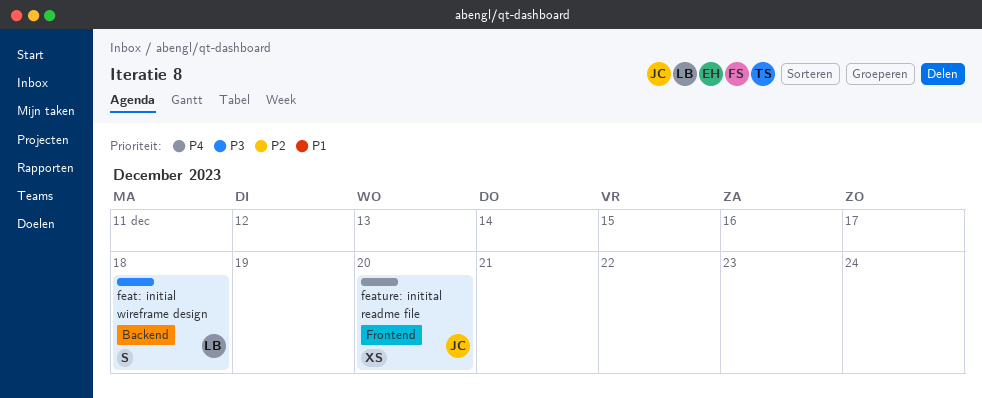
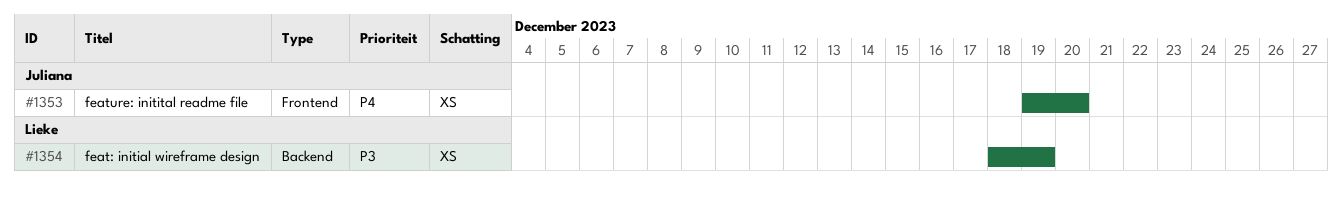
feat: initial wireframe design, estimate: S -> XS
feat: initial wireframe design, due: Dec 18 -> Dec 19

